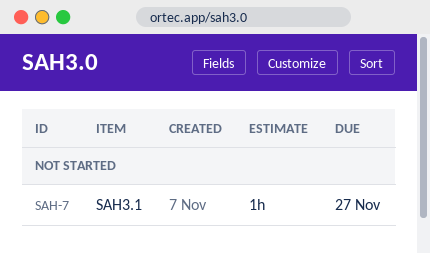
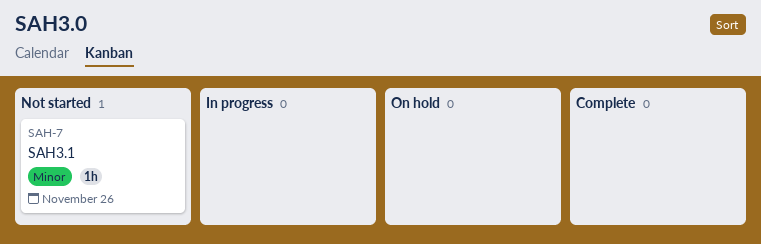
SAH-7, due: Nov 27 -> Nov 26

